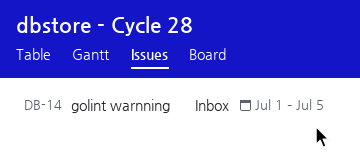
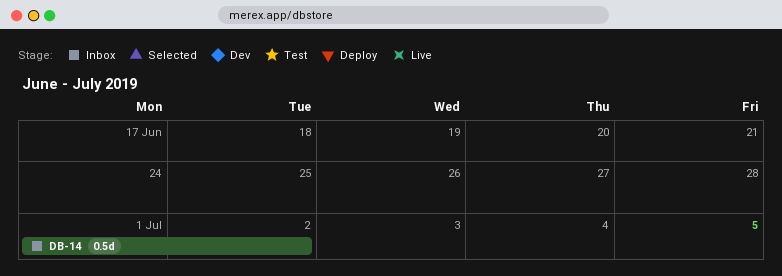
DB-14, due: Jul 5 -> Jul 2

